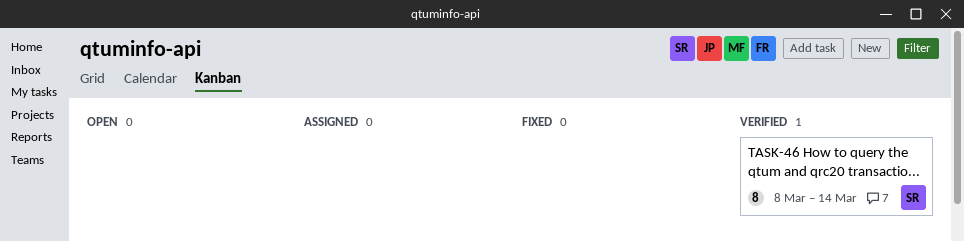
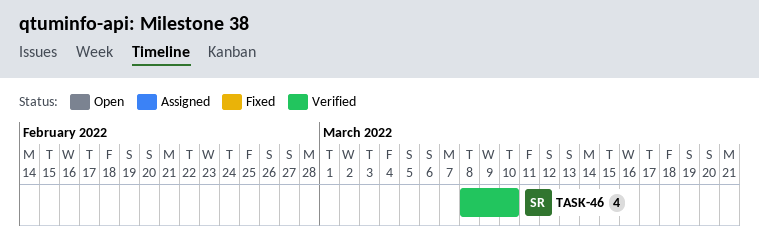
TASK-46, estimate: 8 -> 4
TASK-46, due: Mar 14 -> Mar 10

